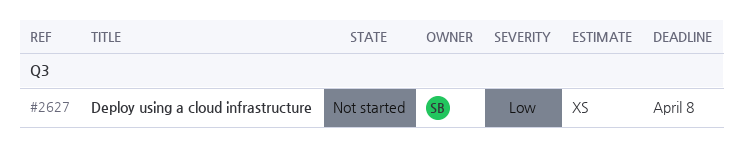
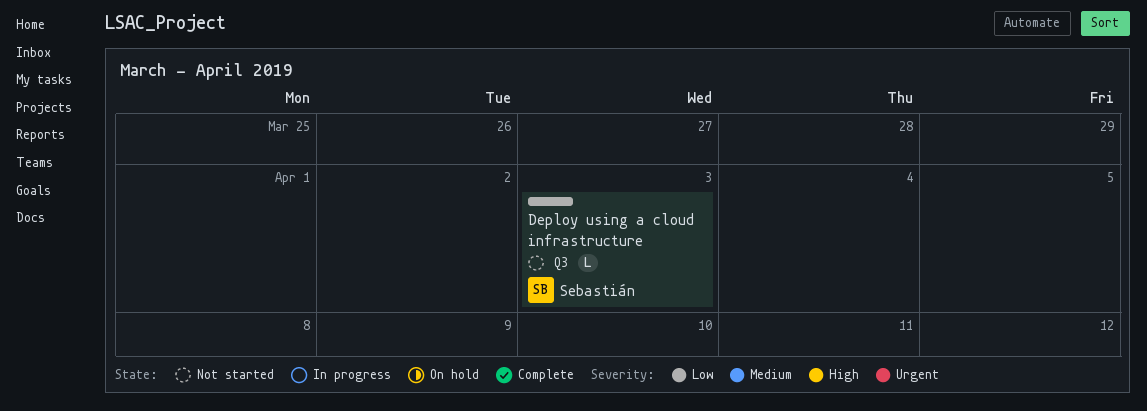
Deploy using a cloud infrastructure, estimate: XS -> L
Deploy using a cloud infrastructure, due: Apr 8 -> Apr 3

